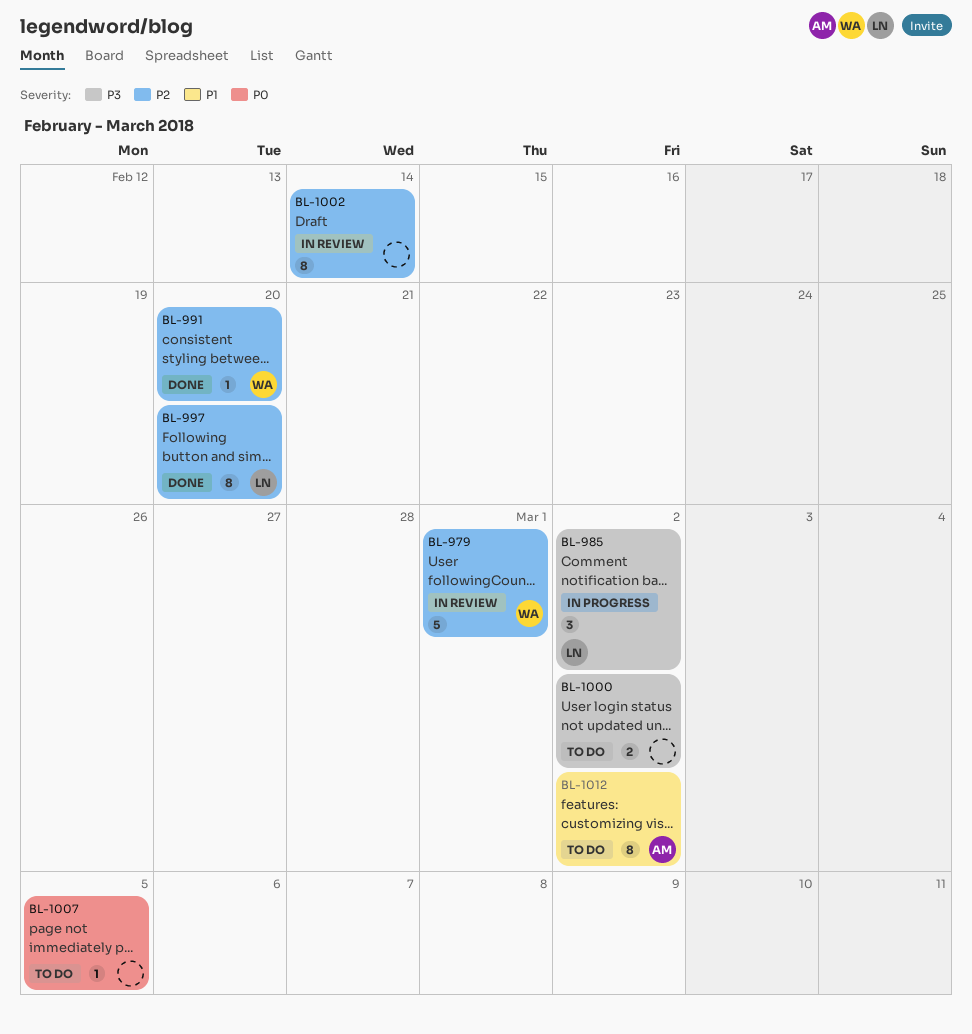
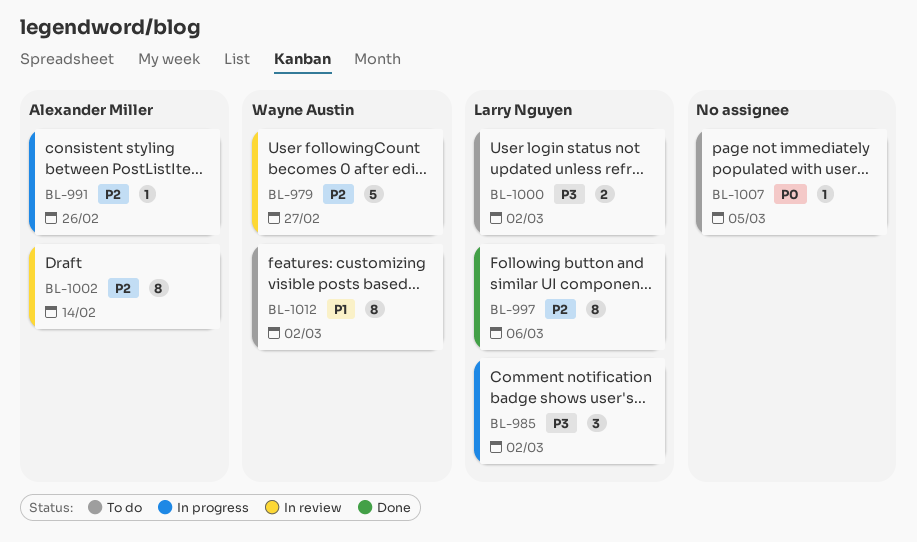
BL-979, due: Mar 1 -> Feb 27
BL-991, status: Done -> In progress
BL-991, owner: Wayne Austin -> Alexander Miller
BL-991, due: Feb 20 -> Feb 26
BL-997, due: Feb 20 -> Mar 6
BL-1000, owner: none -> Larry Nguyen
BL-1002, owner: none -> Alexander Miller
BL-1012, owner: Alexander Miller -> Wayne Austin

